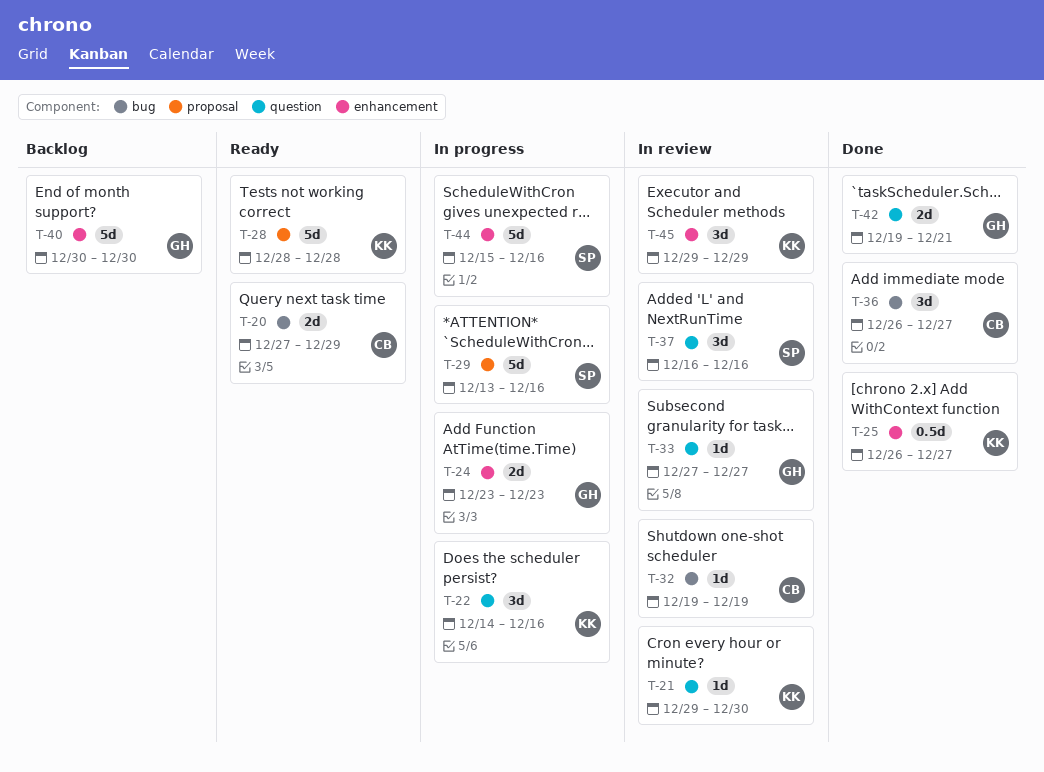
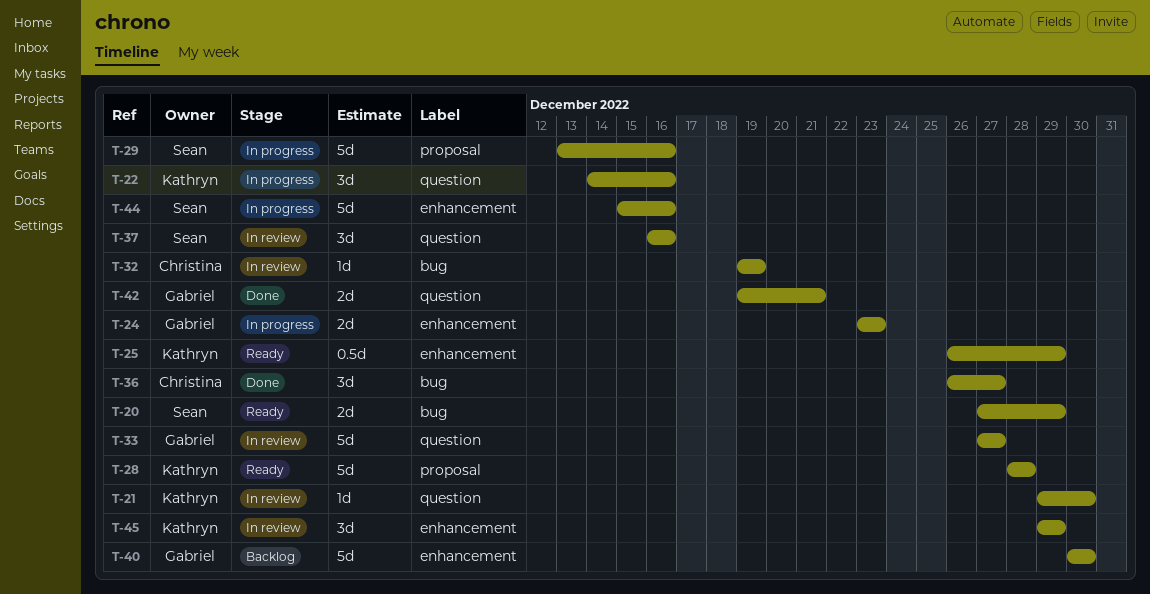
T-20, owner: Christina -> Sean
T-25, status: Done -> Ready
T-25, due: Dec 27 -> Dec 29
T-33, estimate: 1d -> 5d

